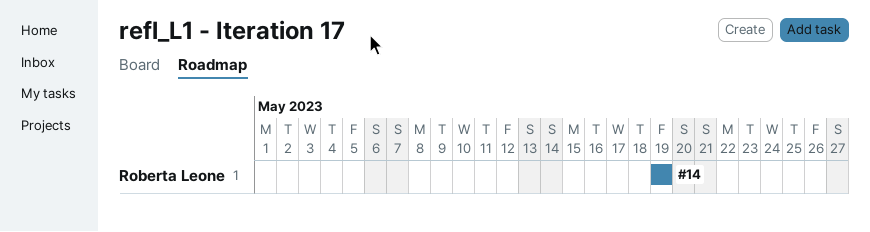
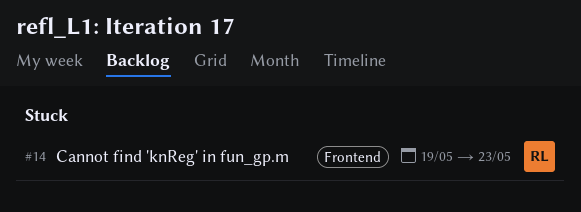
#14, due: May 19 -> May 23

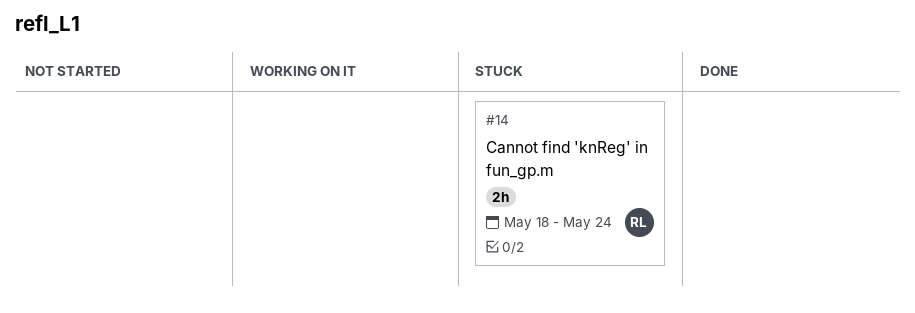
#14, start: May 19 -> May 18
#14, due: May 23 -> May 24

